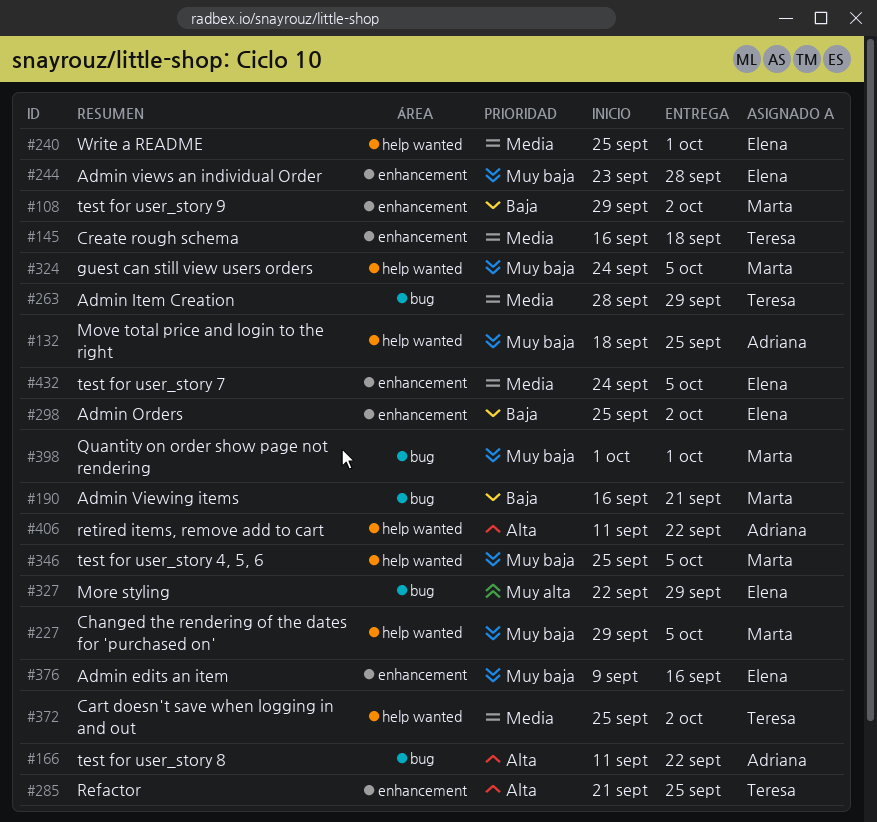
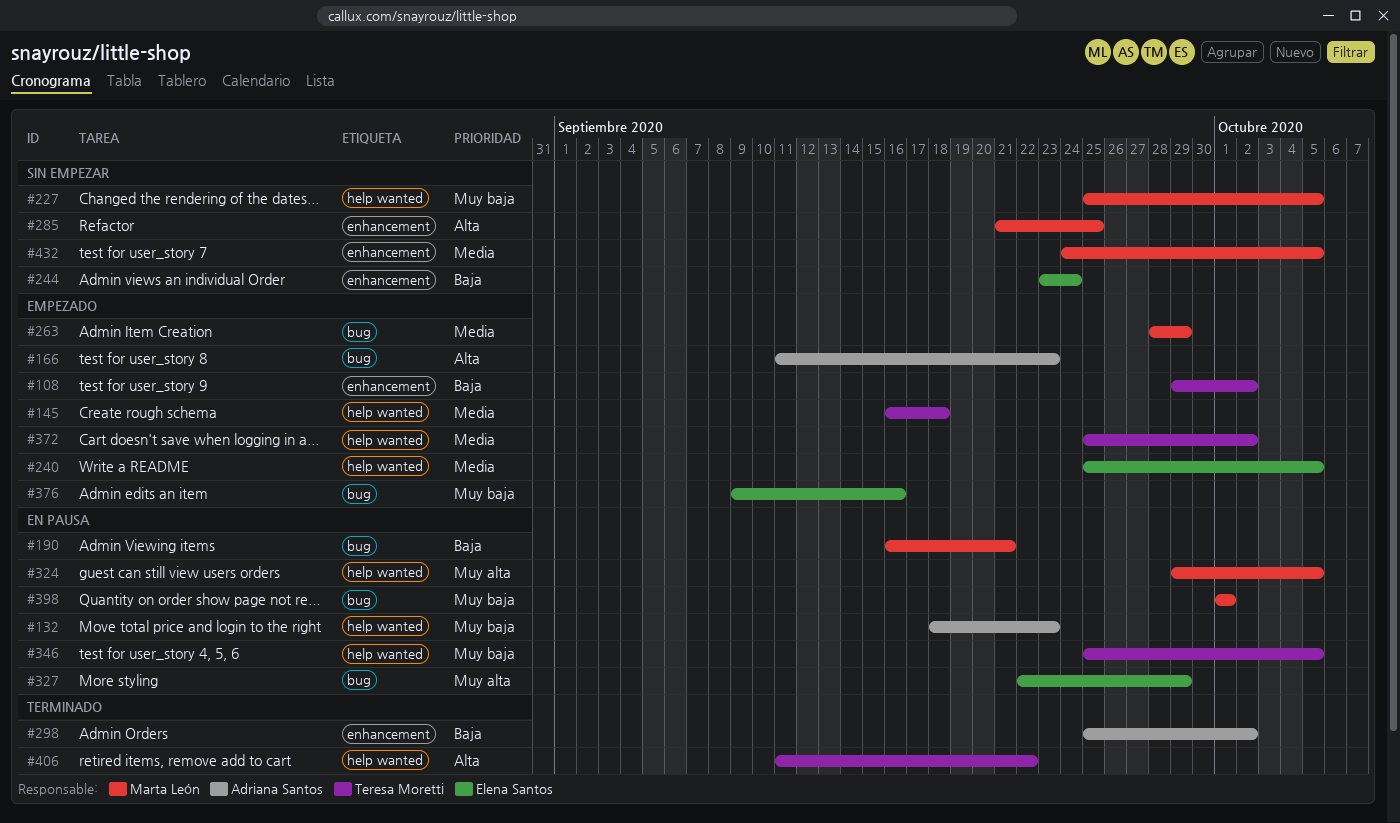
#108, owner: Marta León -> Teresa Moretti
#132, due: Sep 25 -> Sep 23
#145, label: enhancement -> help wanted
#166, due: Sep 22 -> Sep 23
#227, start: Sep 29 -> Sep 25
#240, due: Oct 1 -> Oct 5
#244, priority: Muy baja -> Baja
#244, due: Sep 28 -> Sep 24
#263, owner: Teresa Moretti -> Marta León
#285, owner: Teresa Moretti -> Marta León
#298, owner: Elena Santos -> Adriana Santos
#324, priority: Muy baja -> Muy alta
#324, start: Sep 24 -> Sep 29
#346, owner: Marta León -> Teresa Moretti
#376, label: enhancement -> bug
#406, owner: Adriana Santos -> Teresa Moretti
#432, owner: Elena Santos -> Marta León

